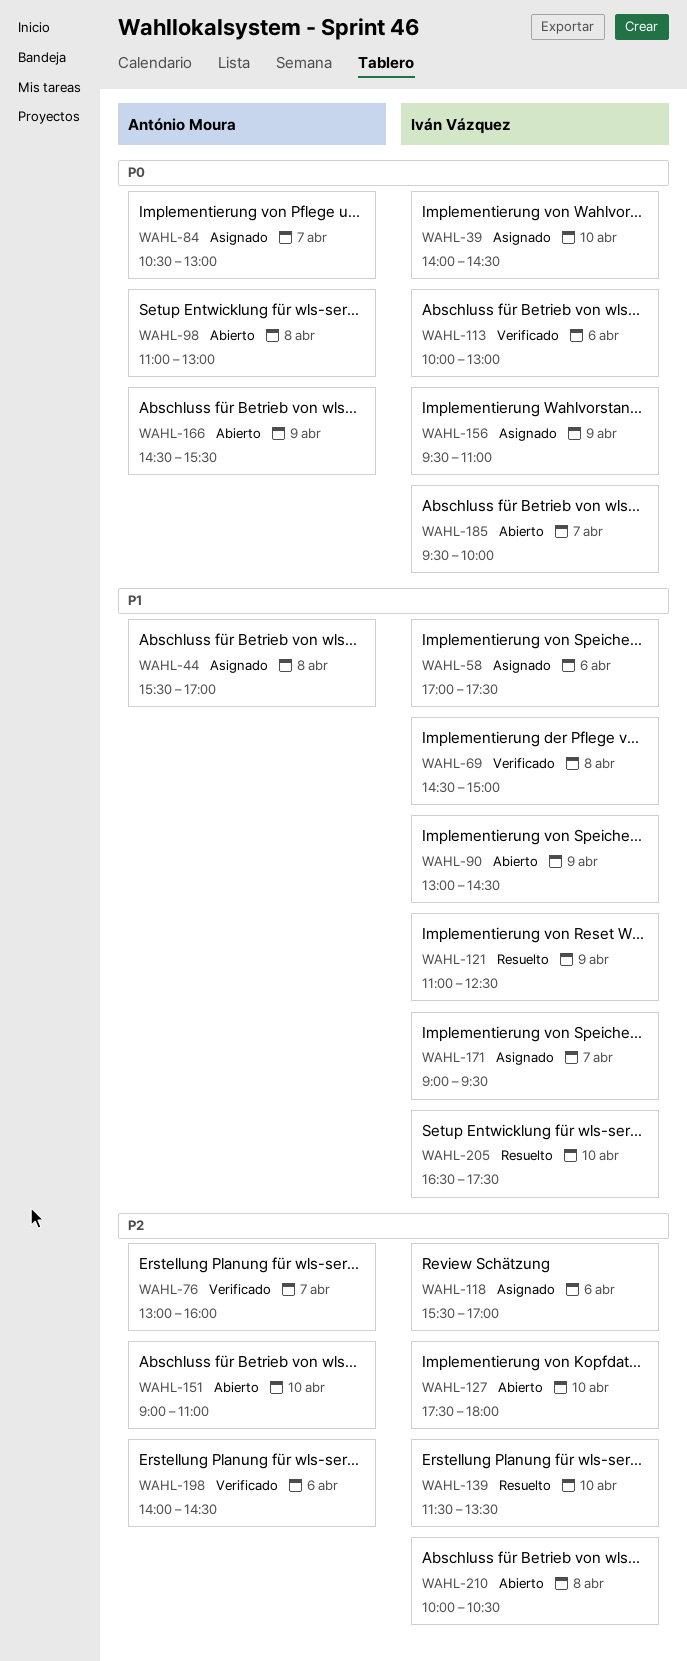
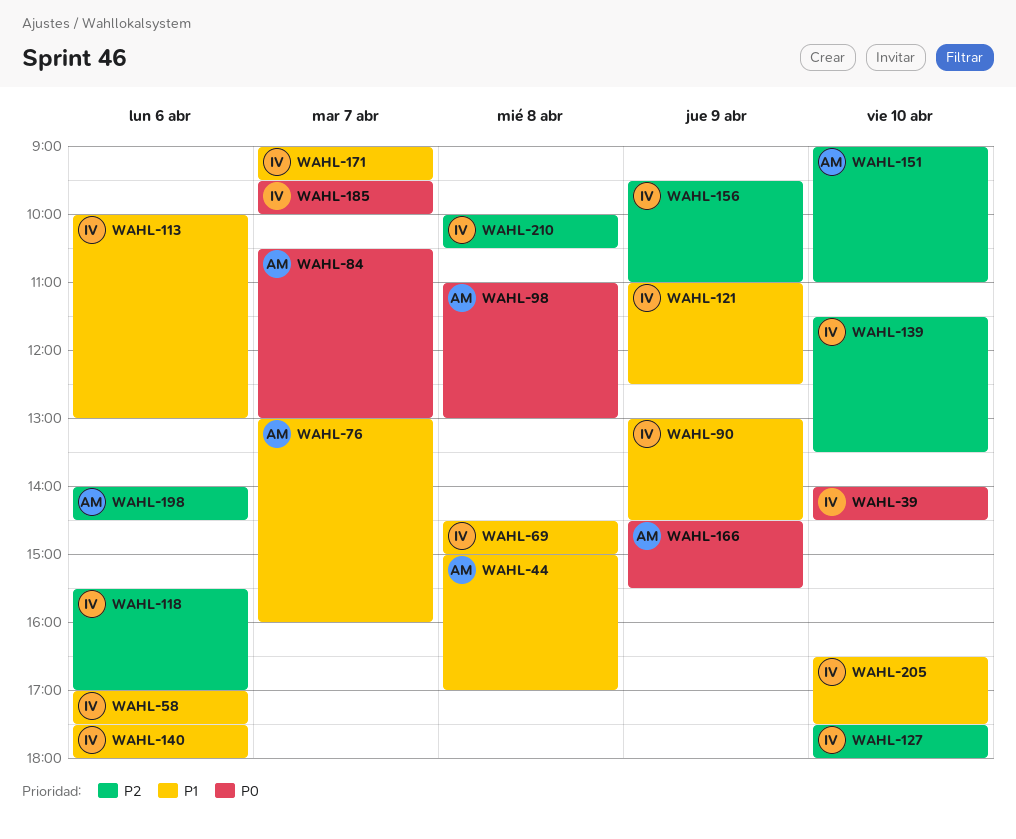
WAHL-44, begins: 15:30 -> 15:00
WAHL-76, priority: P2 -> P1
WAHL-113, priority: P0 -> P1
WAHL-140: none -> present
WAHL-156, priority: P0 -> P2

